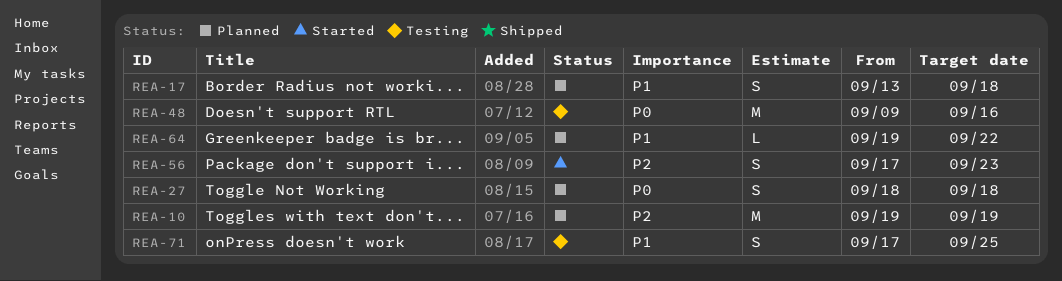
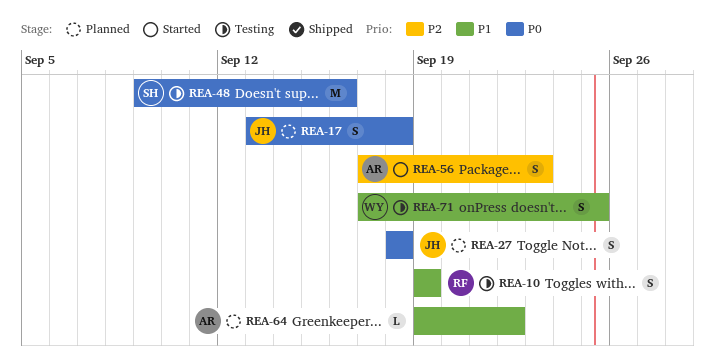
REA-10, status: Planned -> Testing
REA-10, priority: P2 -> P1
REA-10, estimate: M -> S
REA-17, priority: P1 -> P0

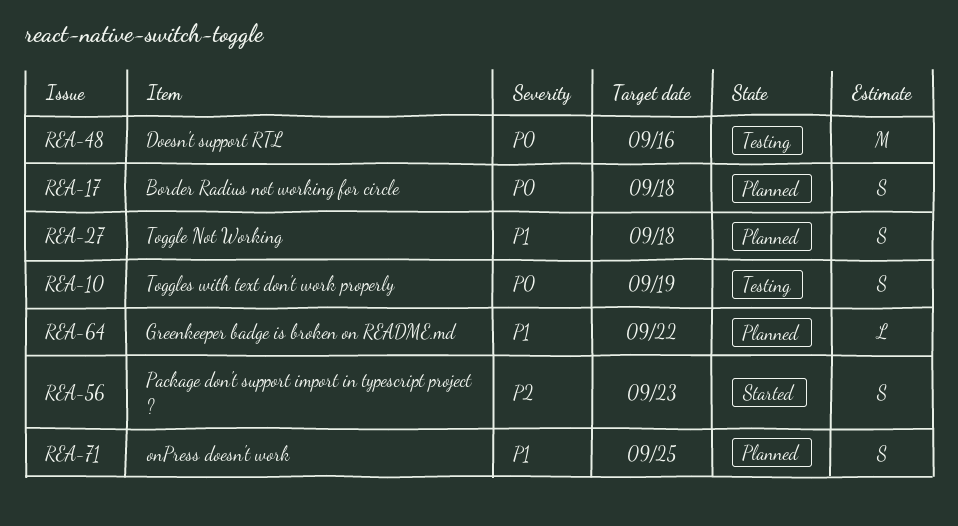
REA-10, priority: P1 -> P0
REA-27, priority: P0 -> P1
REA-71, status: Testing -> Planned

